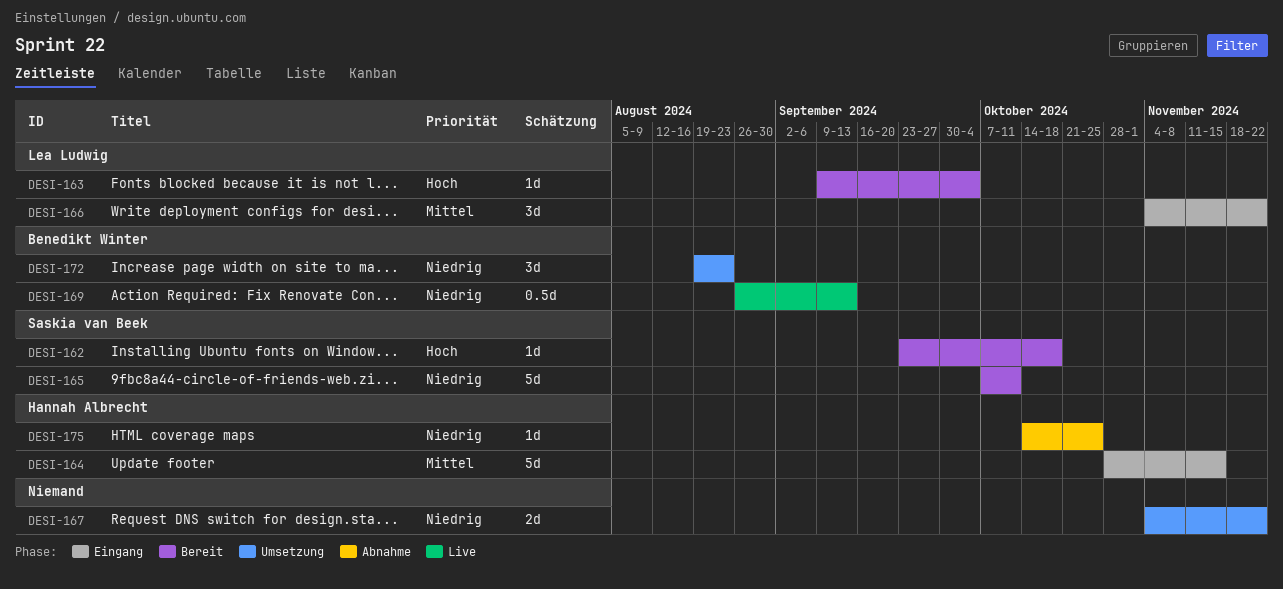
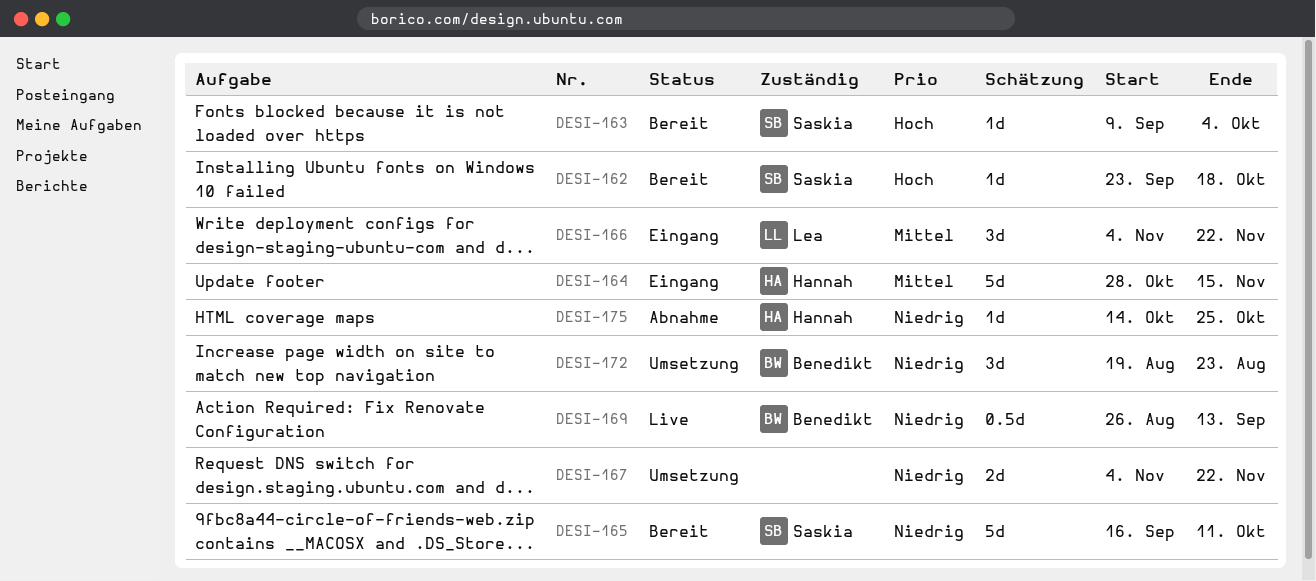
DESI-163, owner: Lea Ludwig -> Saskia van Beek
DESI-165, start: Oct 7 -> Sep 16

